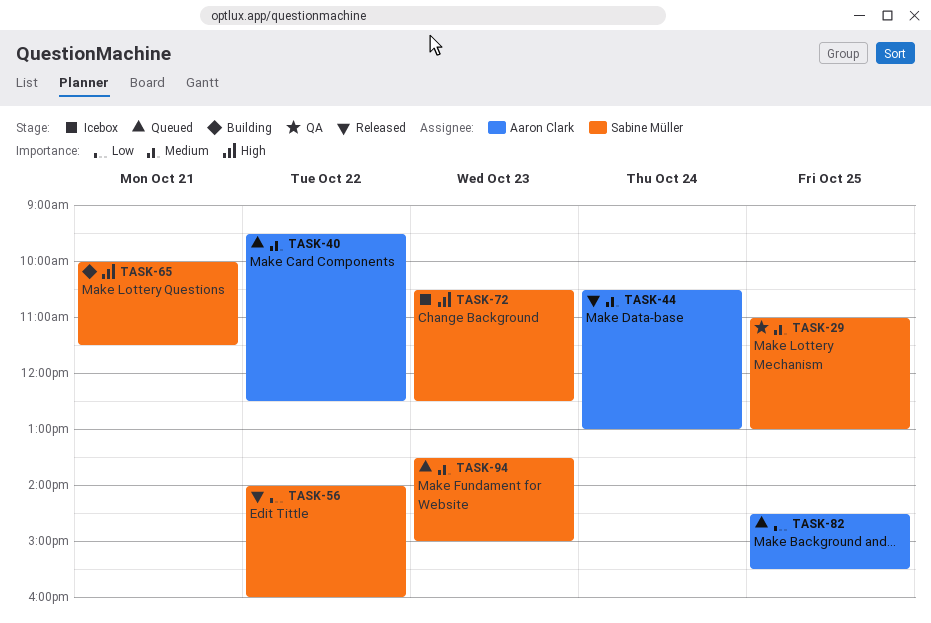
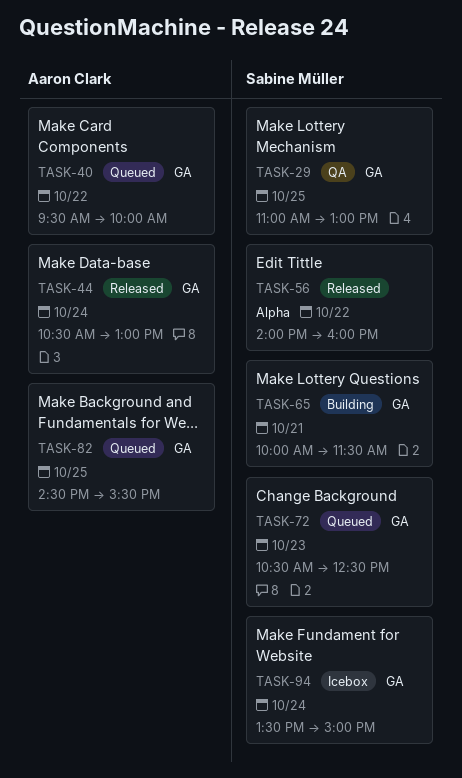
TASK-40, ends: 12:30 -> 10:00
TASK-72, status: Icebox -> Queued
TASK-94, status: Queued -> Icebox
TASK-94, day: Oct 23 -> Oct 24

